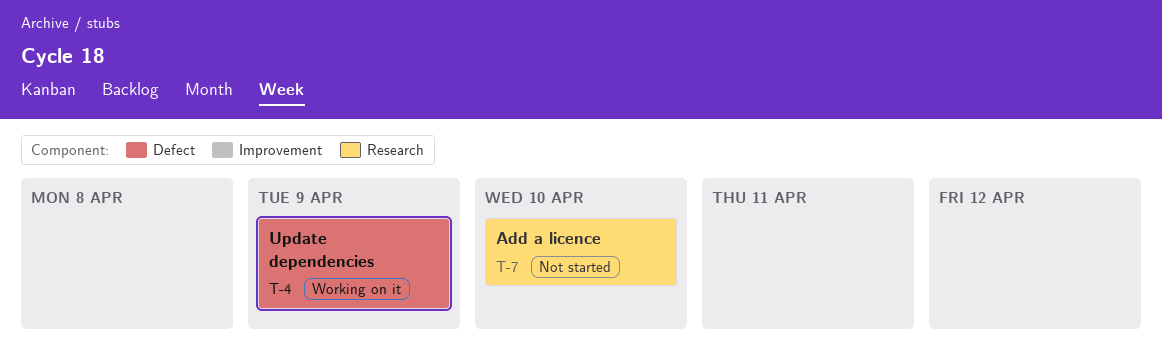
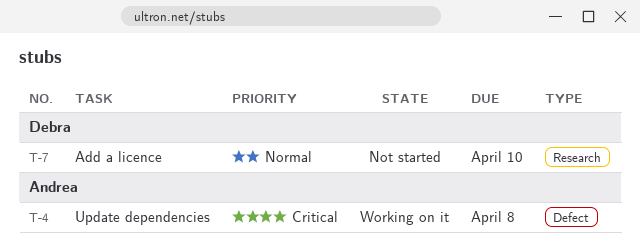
T-4, due: Apr 9 -> Apr 8

